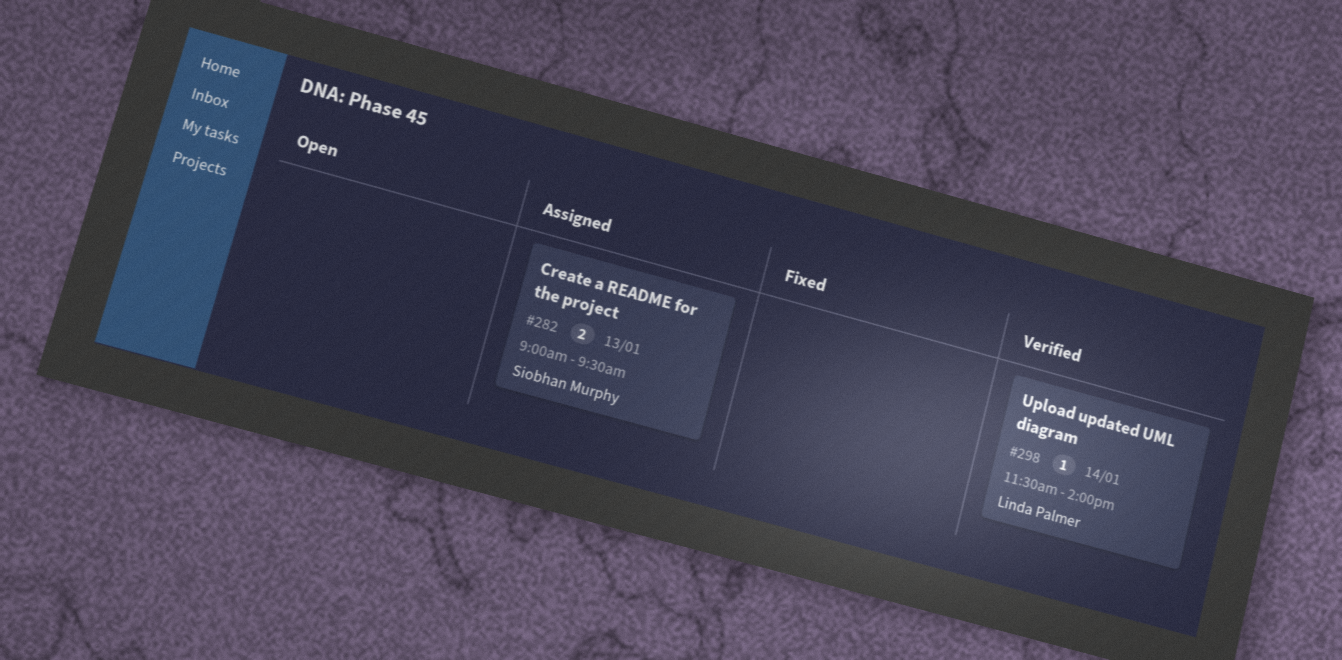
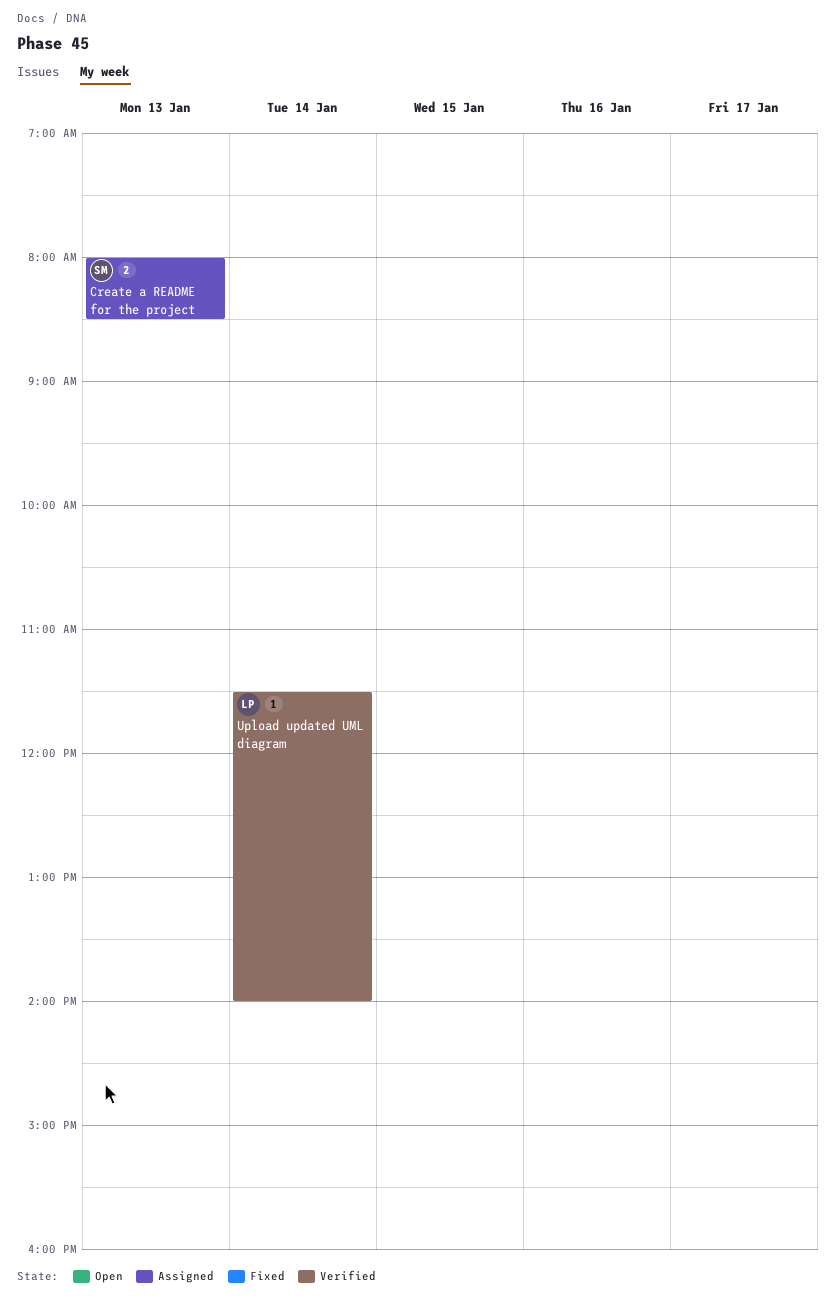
Create a README for the project, begins: 09:00 -> 08:00
Create a README for the project, ends: 09:30 -> 08:30

